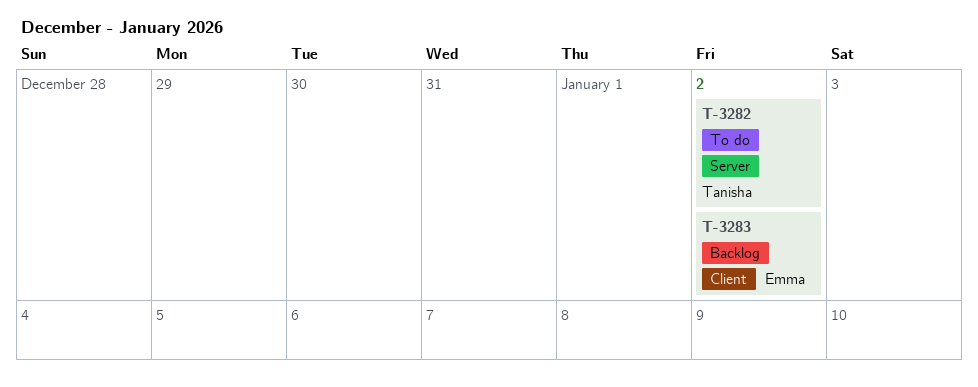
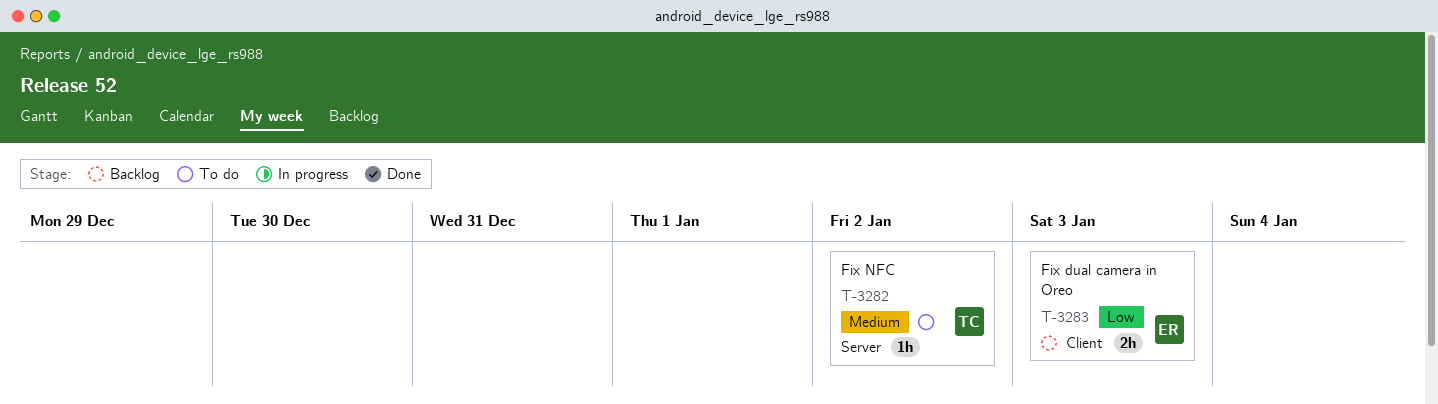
T-3283, due: Jan 2 -> Jan 3

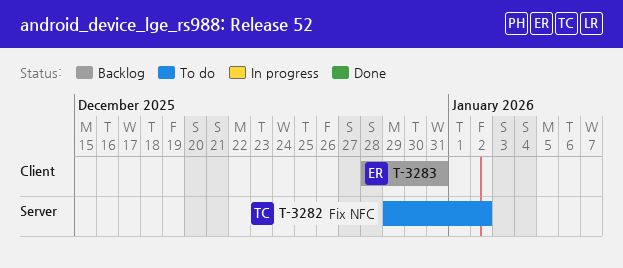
T-3283, due: Jan 3 -> Dec 31

